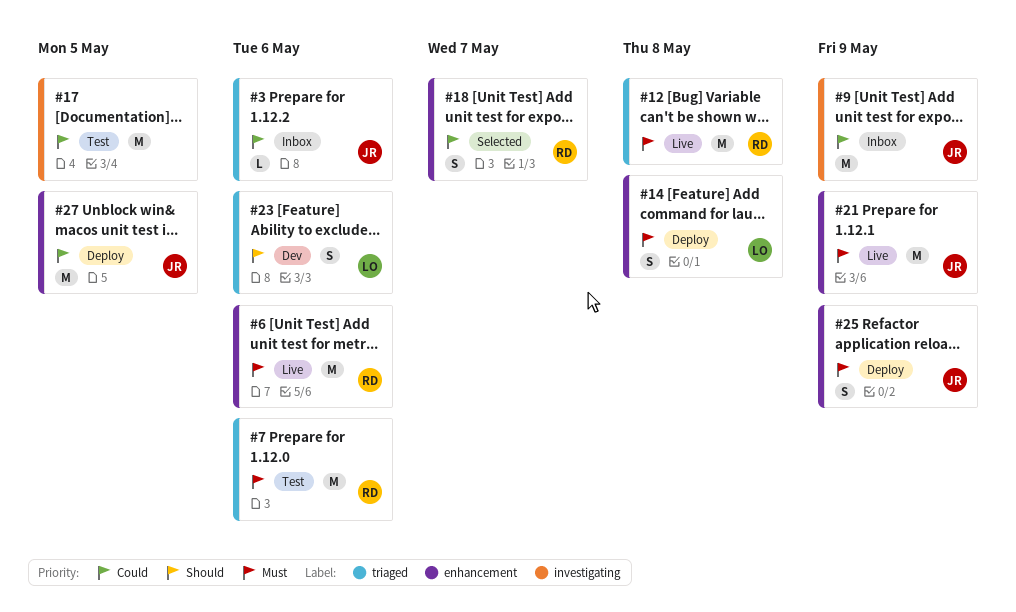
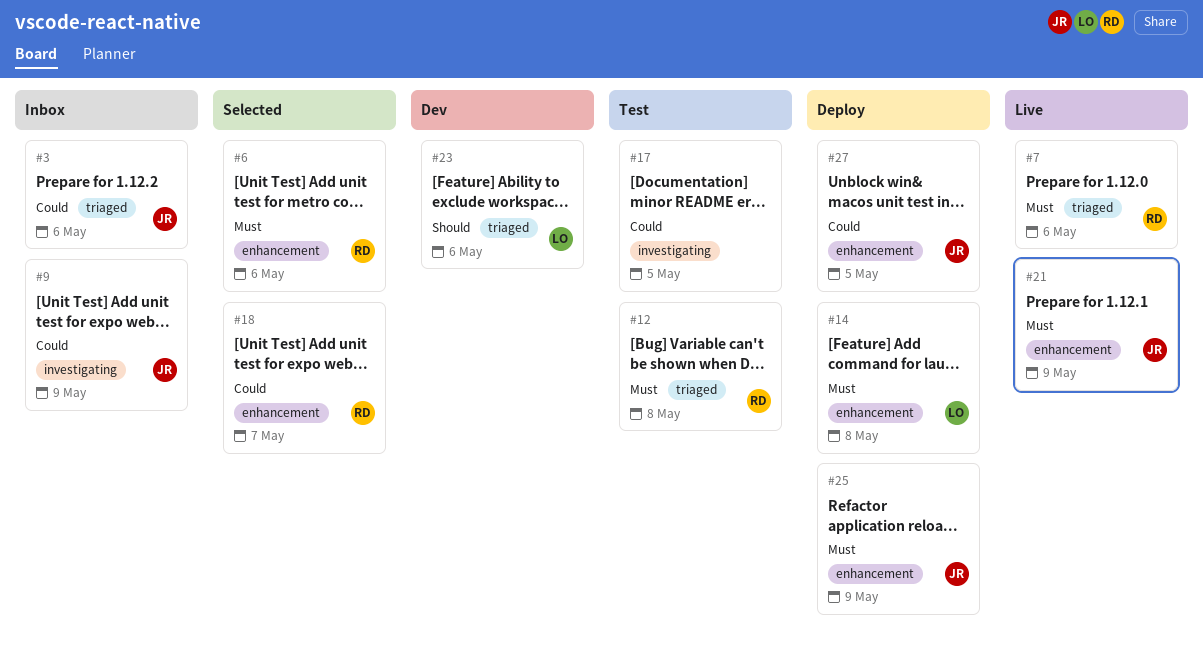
#6, status: Live -> Selected
#7, status: Test -> Live
#12, status: Live -> Test

